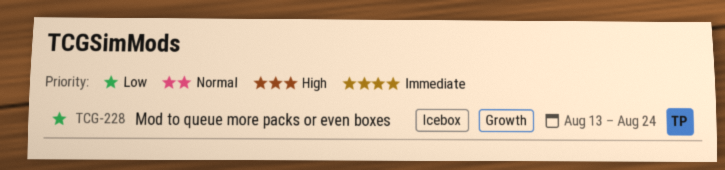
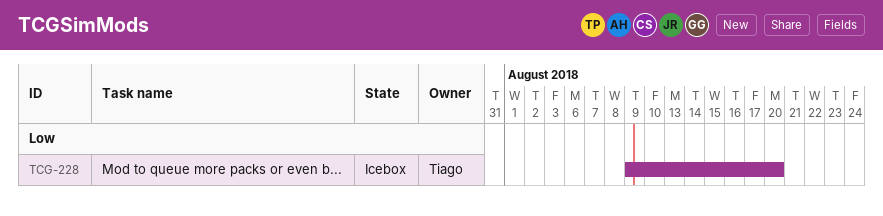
TCG-228, start: Aug 13 -> Aug 9
TCG-228, due: Aug 24 -> Aug 20

